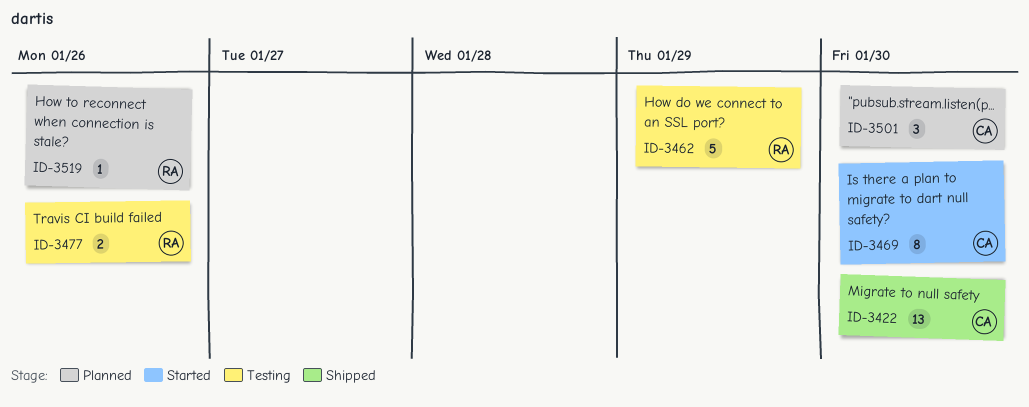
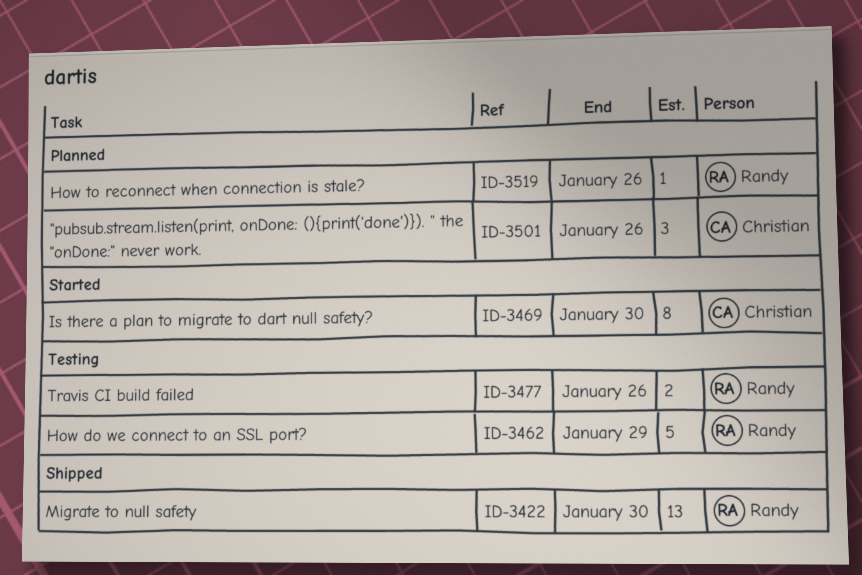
ID-3422, owner: Christian -> Randy
ID-3501, due: Jan 30 -> Jan 26

